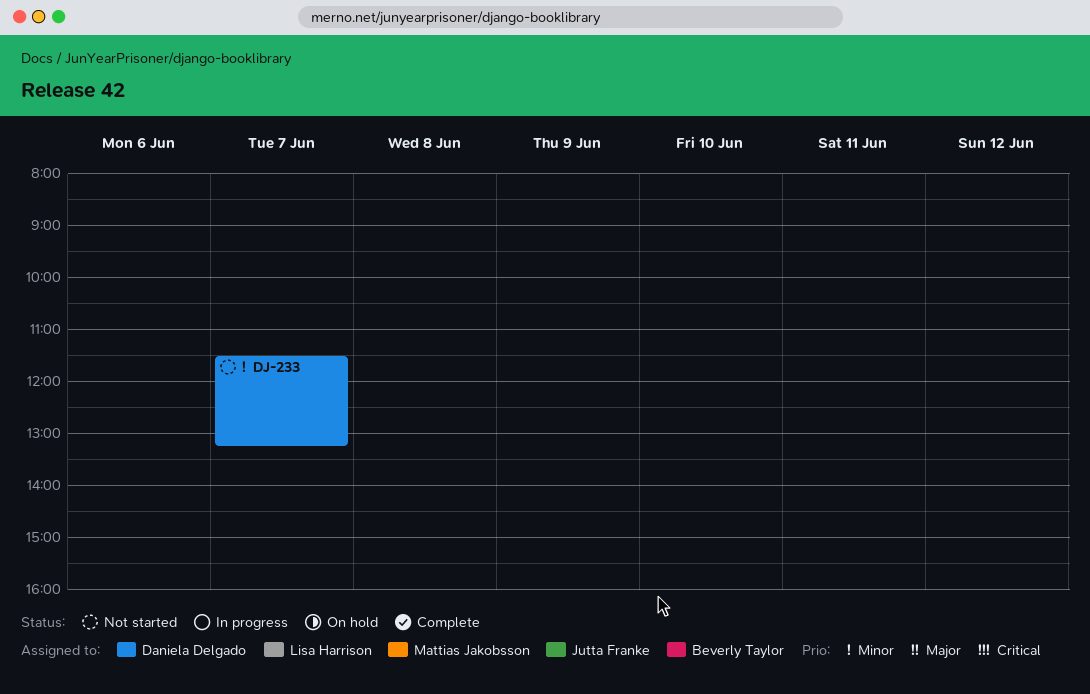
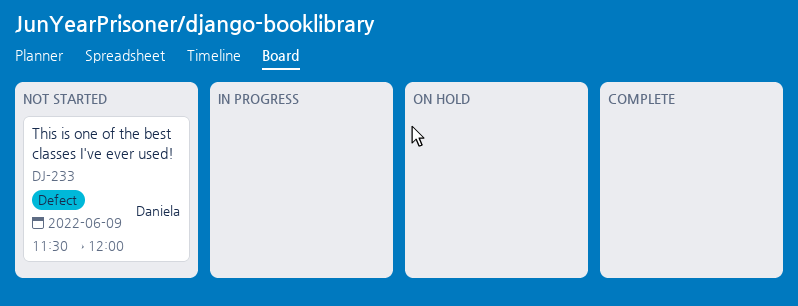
DJ-233, day: Jun 7 -> Jun 9
DJ-233, ends: 13:15 -> 12:00

